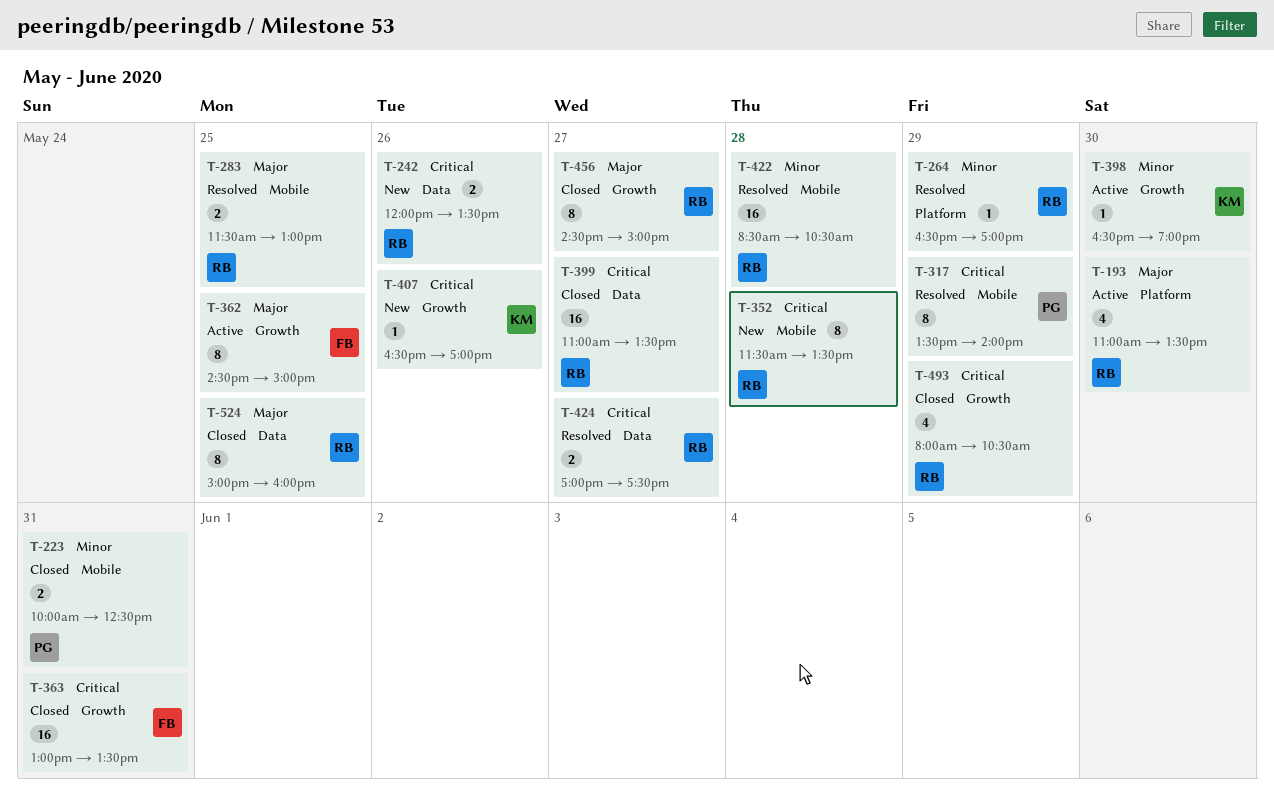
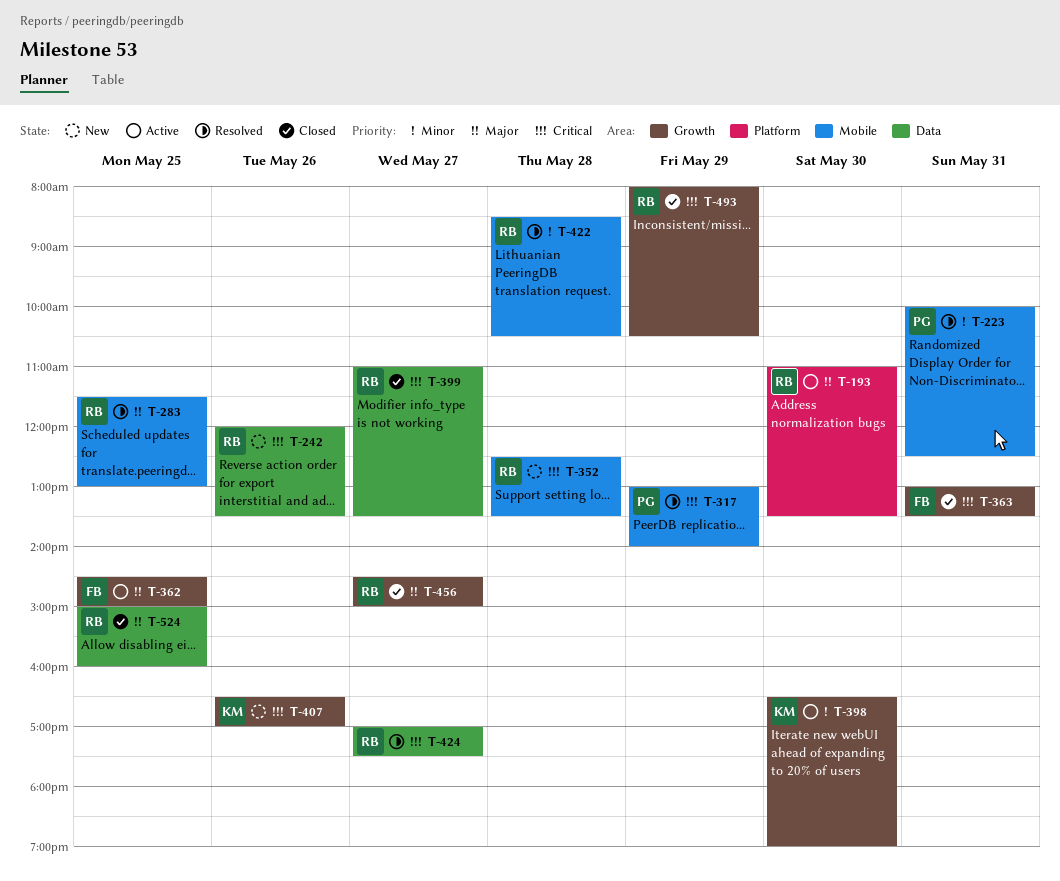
T-223, status: Closed -> Resolved
T-264: present -> none
T-317, begins: 13:30 -> 13:00
T-352, begins: 11:30 -> 12:30

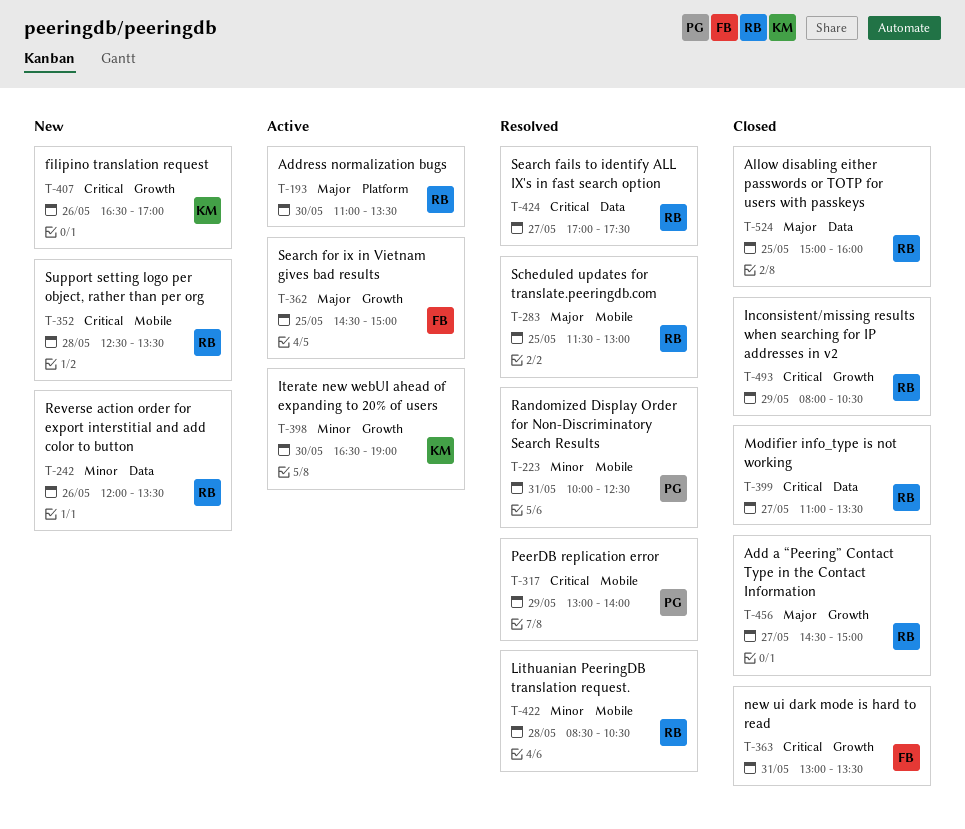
T-242, priority: Critical -> Minor

